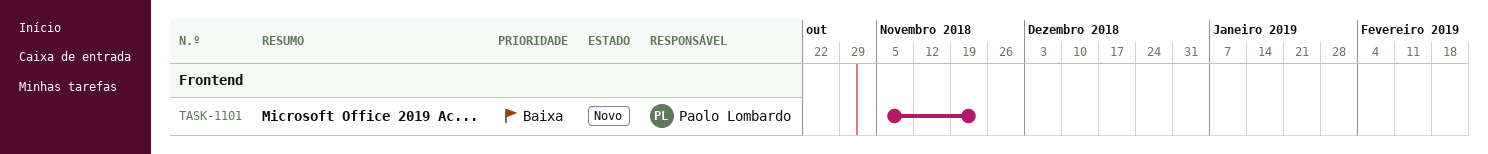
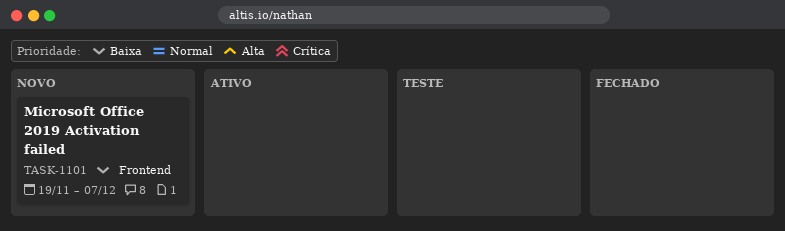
TASK-1101, start: Nov 5 -> Nov 19
TASK-1101, due: Nov 23 -> Dec 7

